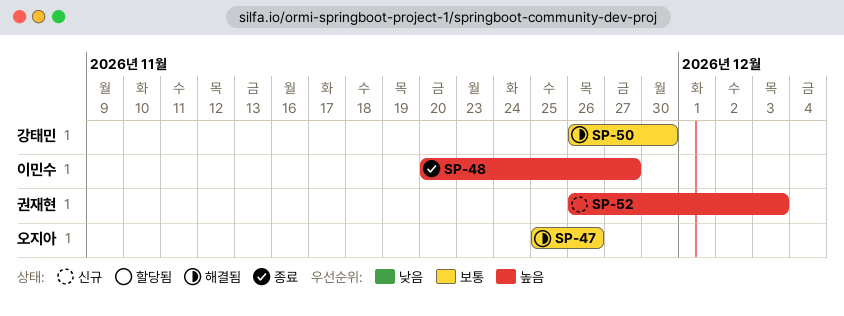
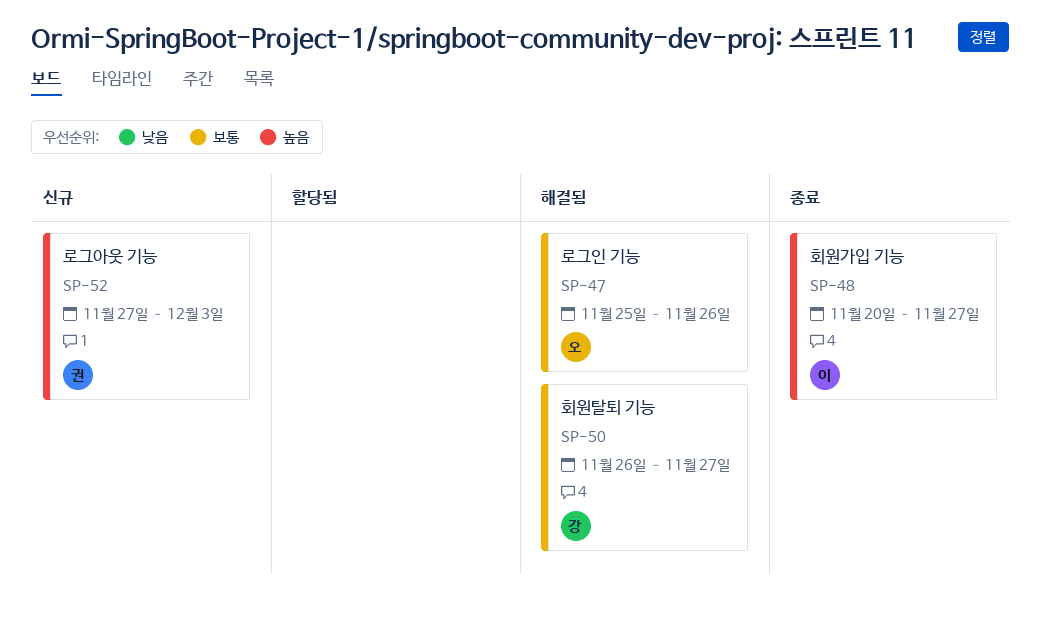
SP-50, due: Nov 30 -> Nov 27
SP-52, start: Nov 26 -> Nov 27

